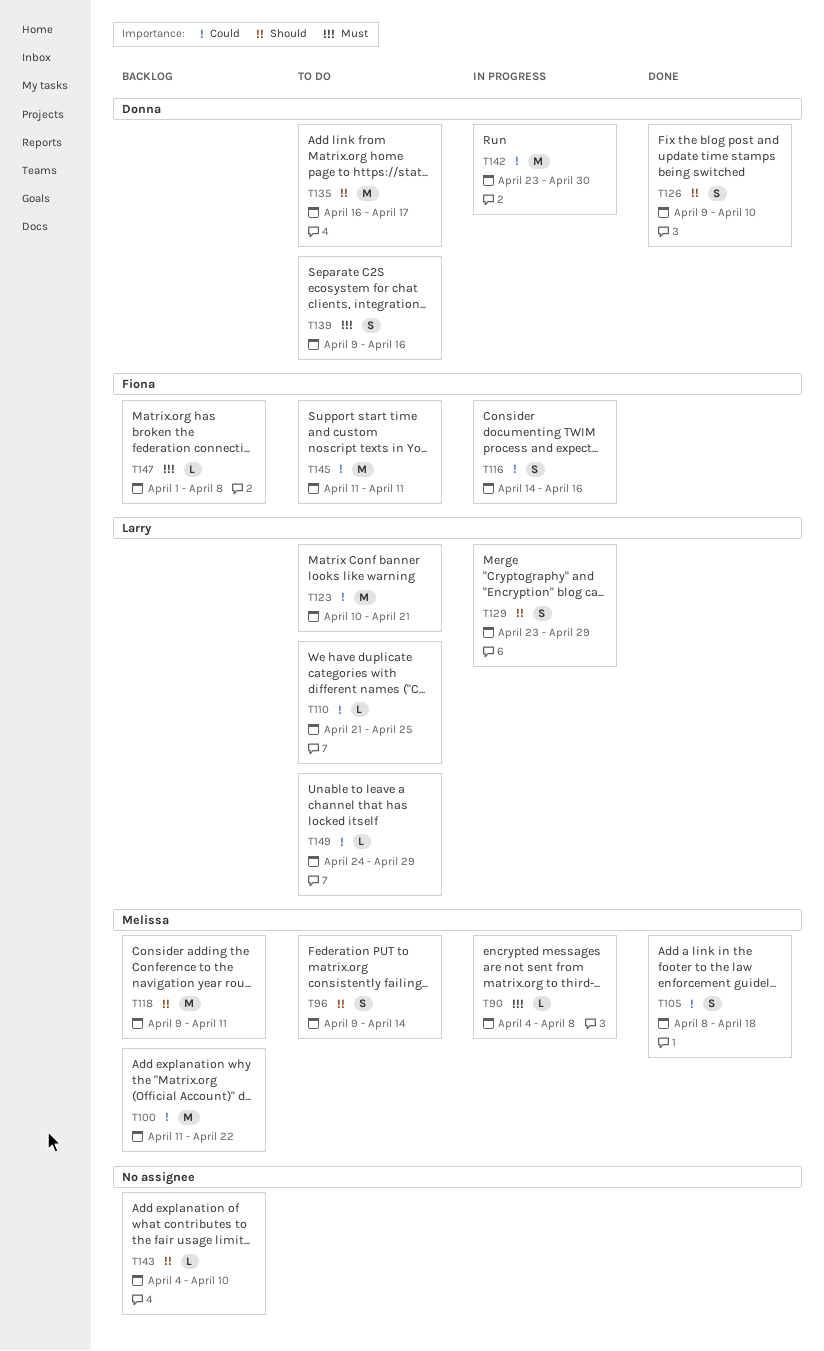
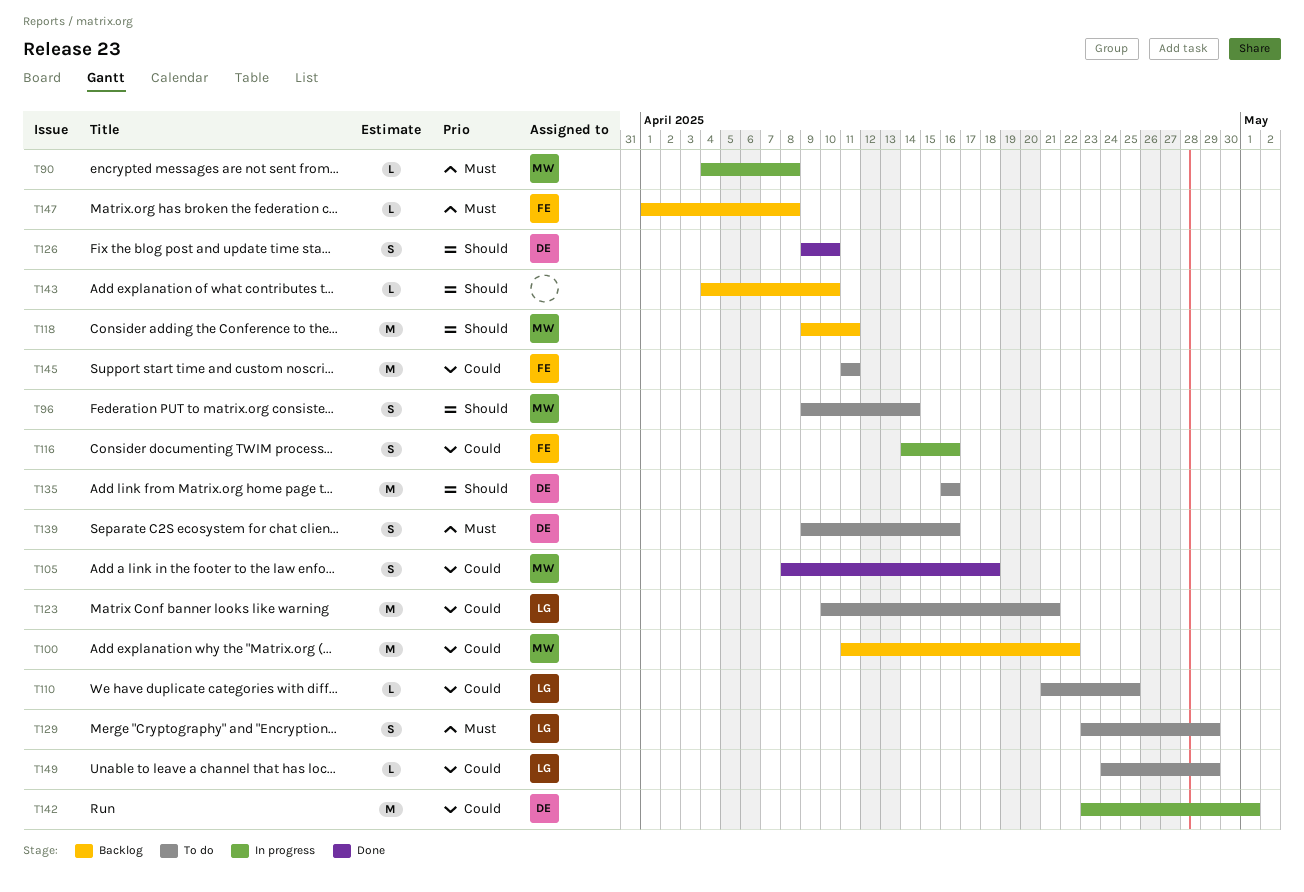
T129, status: In progress -> To do
T129, priority: Should -> Must
T135, due: Apr 17 -> Apr 16
T142, due: Apr 30 -> May 1

